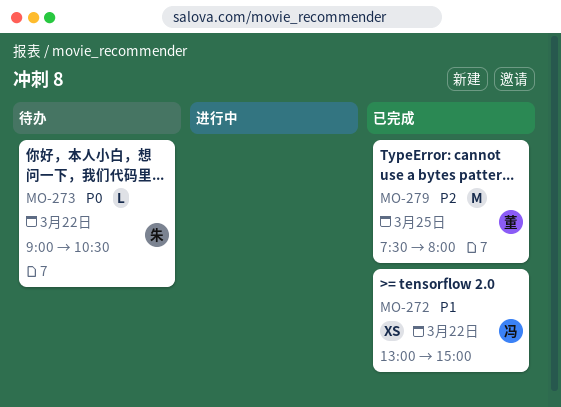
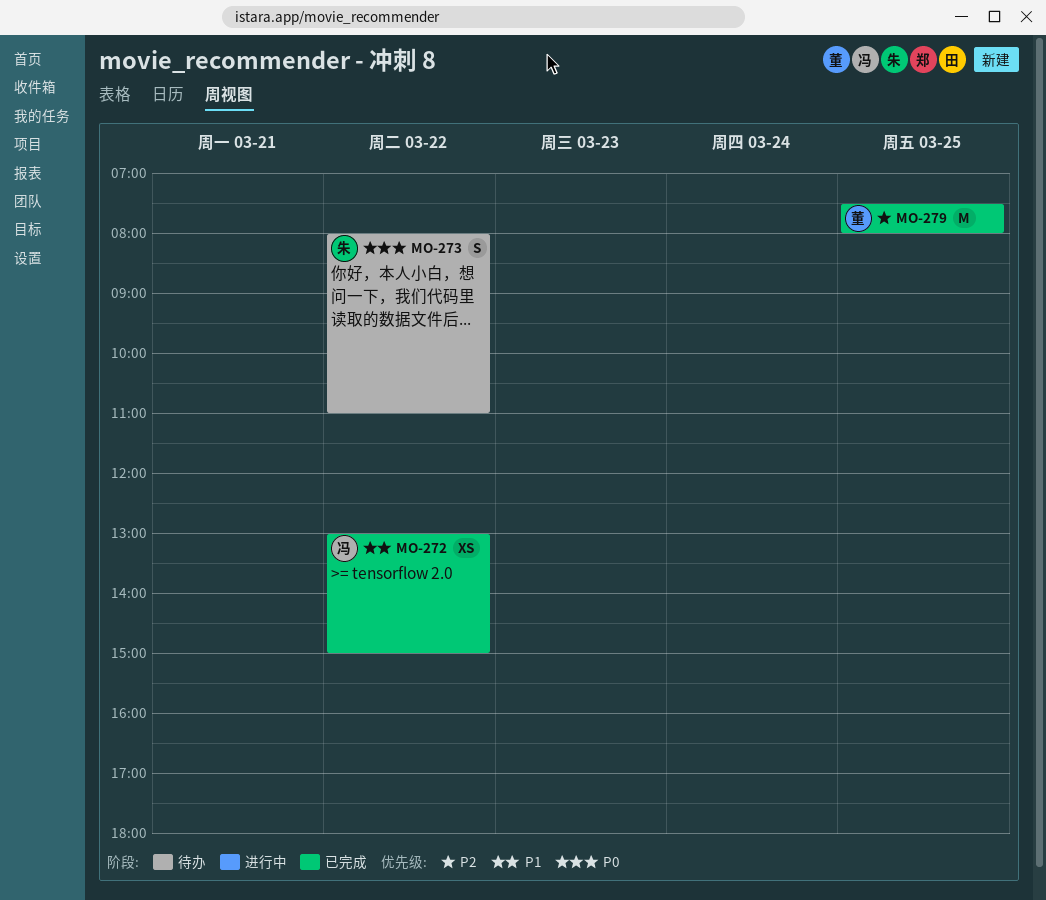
MO-273, estimate: L -> S
MO-273, begins: 09:00 -> 08:00
MO-273, ends: 10:30 -> 11:00

